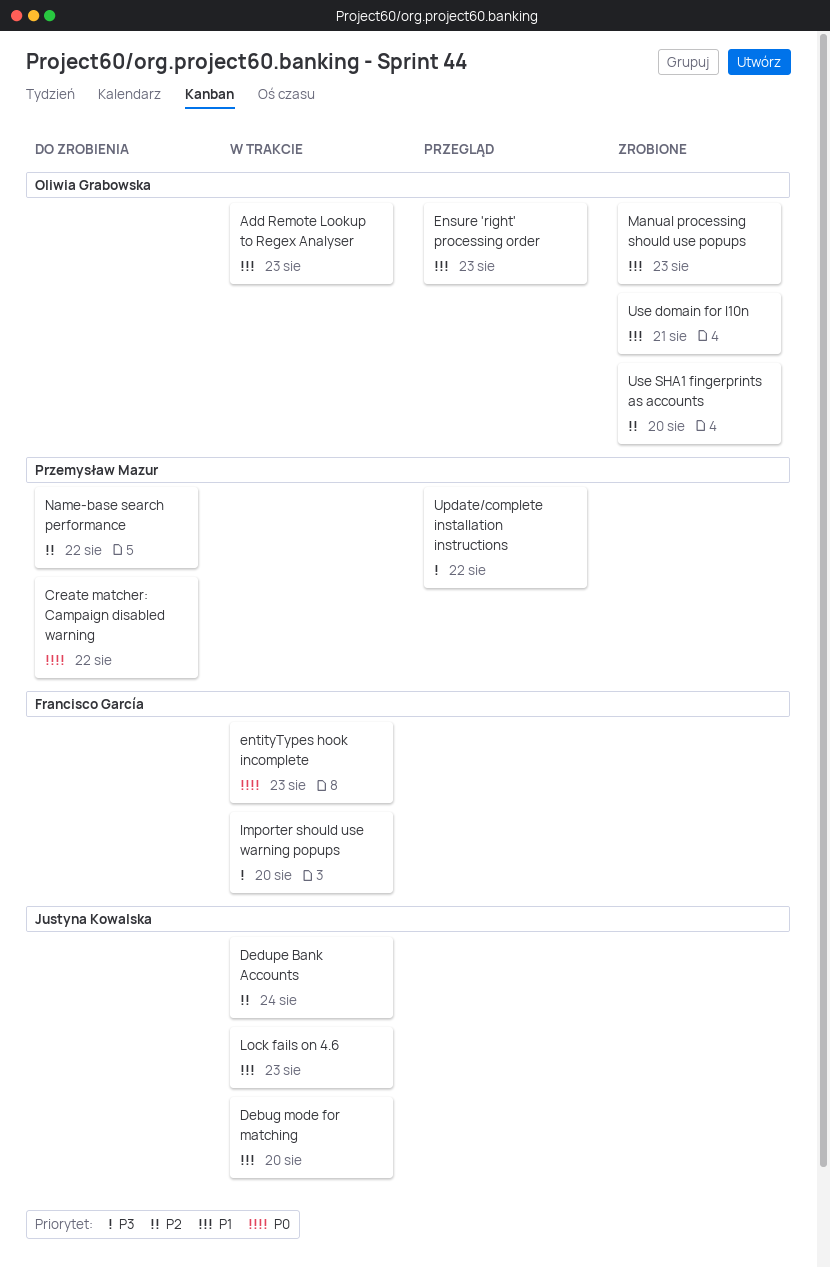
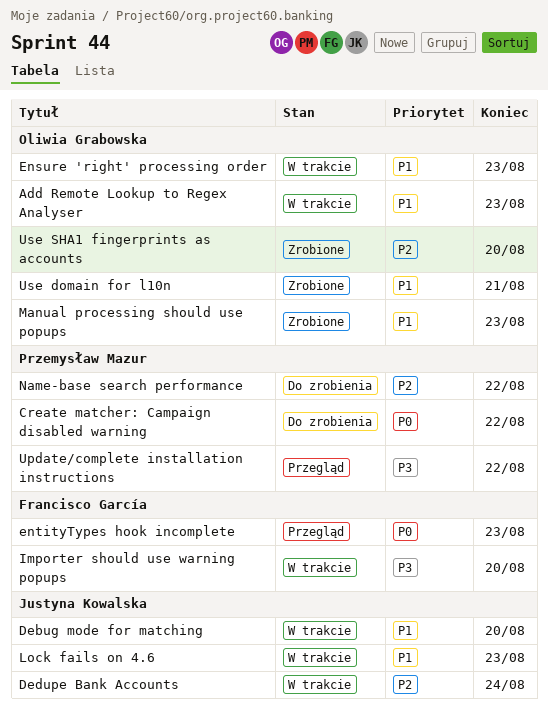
Ensure 'right' processing order, status: Przegląd -> W trakcie
entityTypes hook incomplete, status: W trakcie -> Przegląd

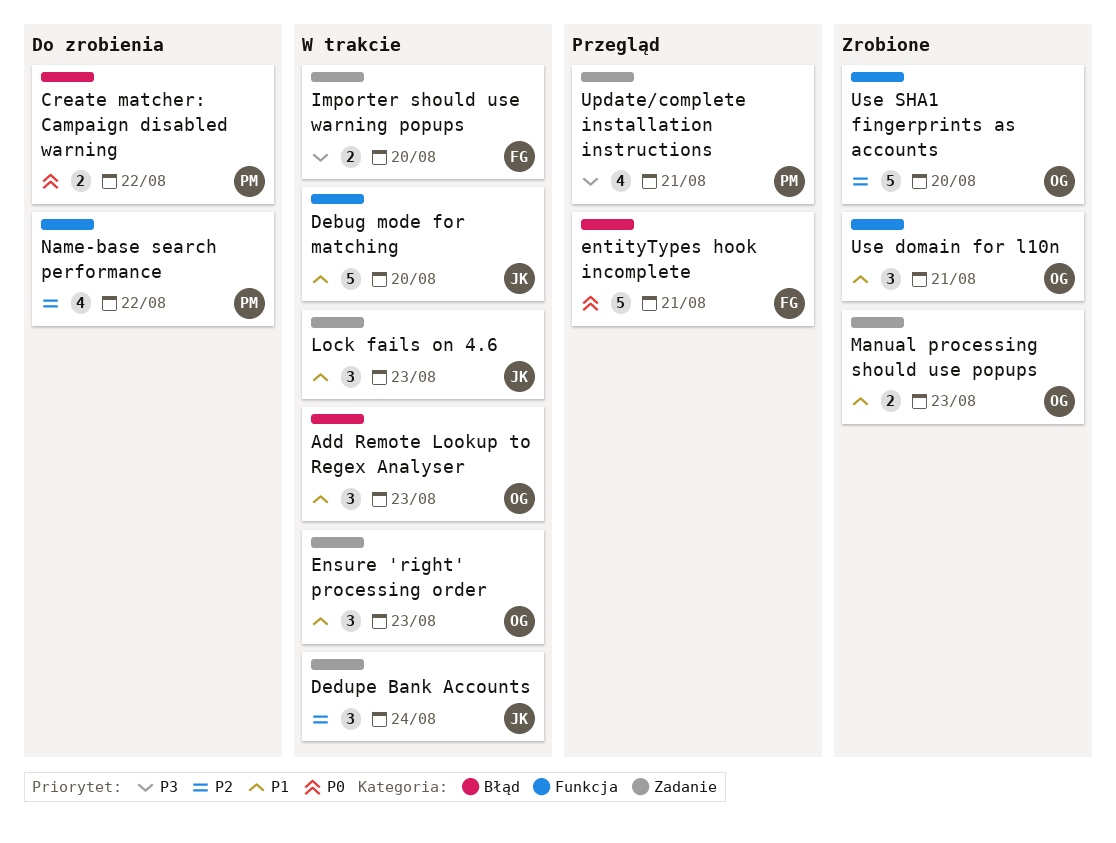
entityTypes hook incomplete, due: Aug 23 -> Aug 21
Update/complete installation instructions, due: Aug 22 -> Aug 21

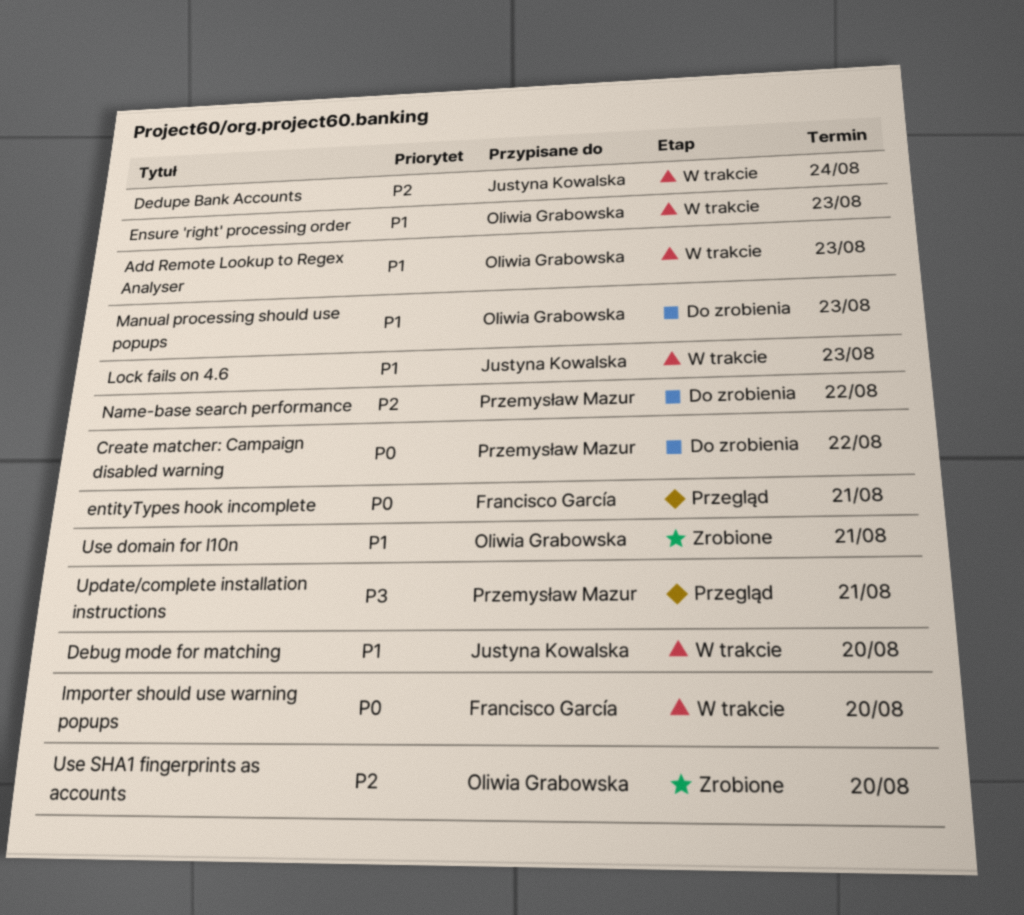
Importer should use warning popups, priority: P3 -> P0
Manual processing should use popups, status: Zrobione -> Do zrobienia

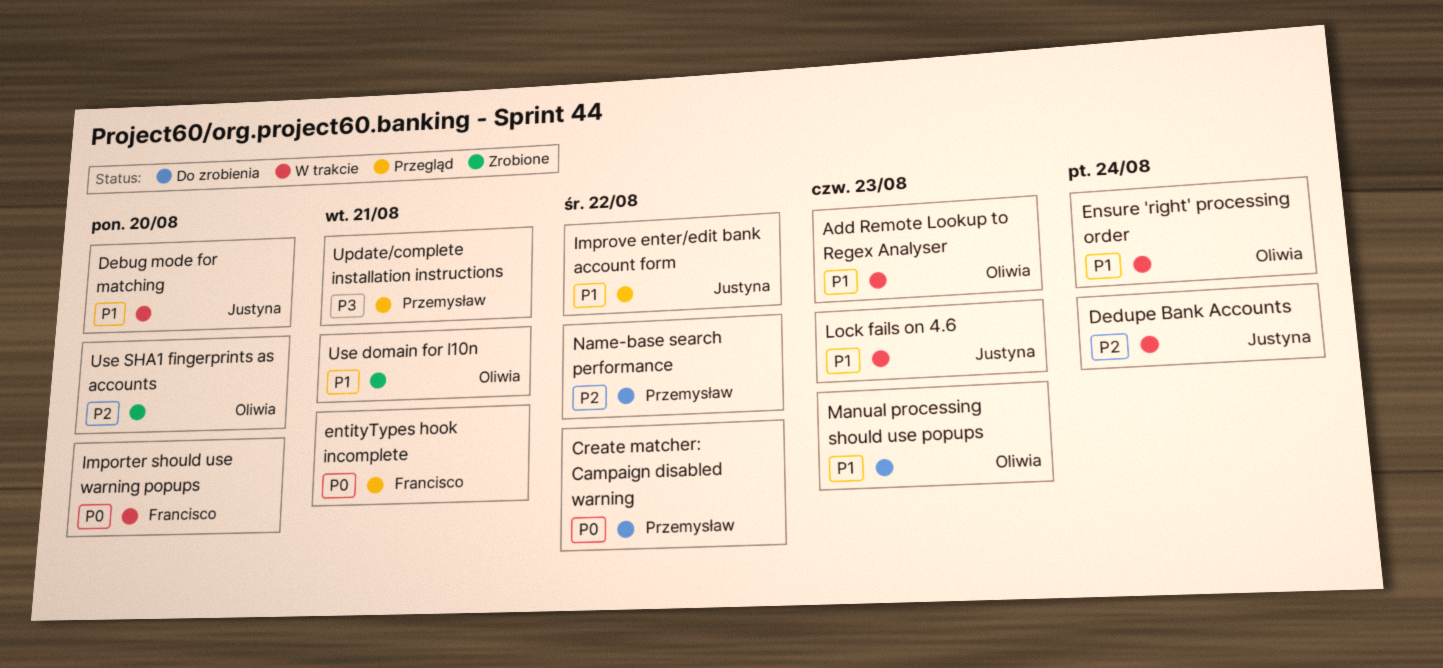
Ensure 'right' processing order, due: Aug 23 -> Aug 24
Improve enter/edit bank account form: none -> present

